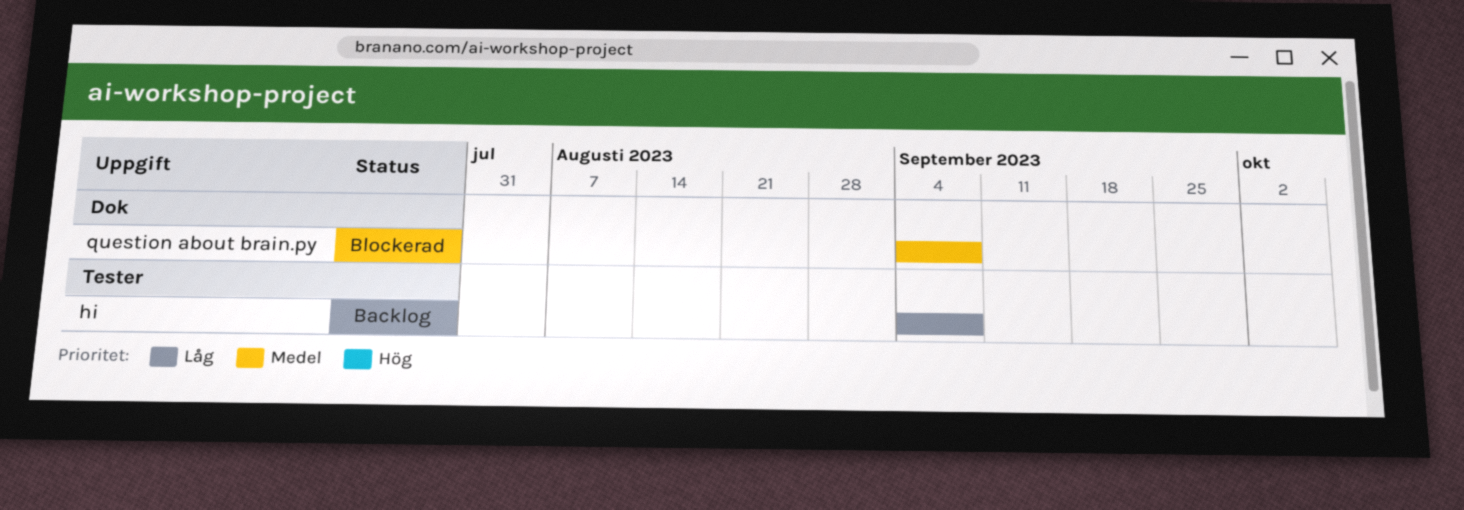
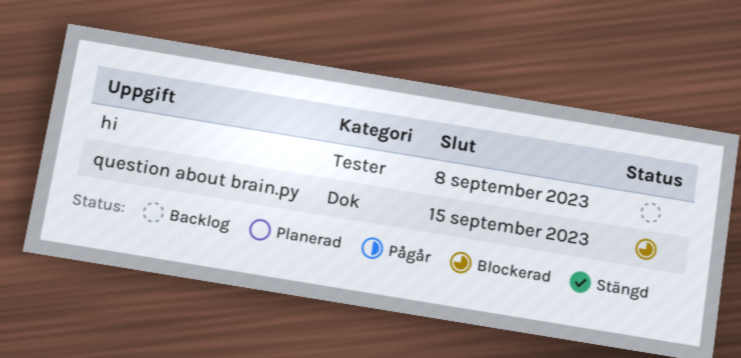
question about brain.py, due: Sep 8 -> Sep 15

